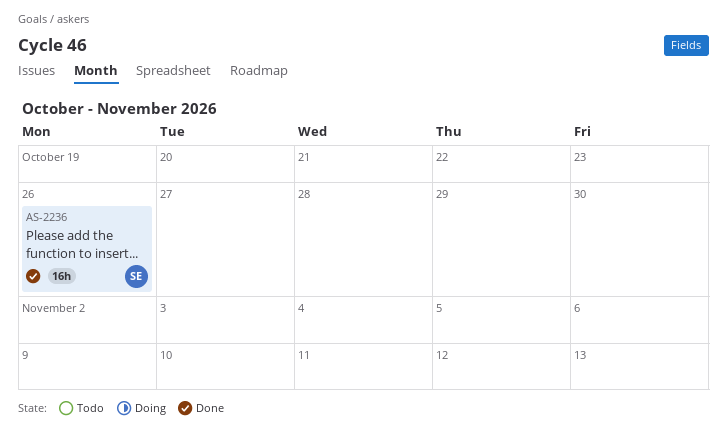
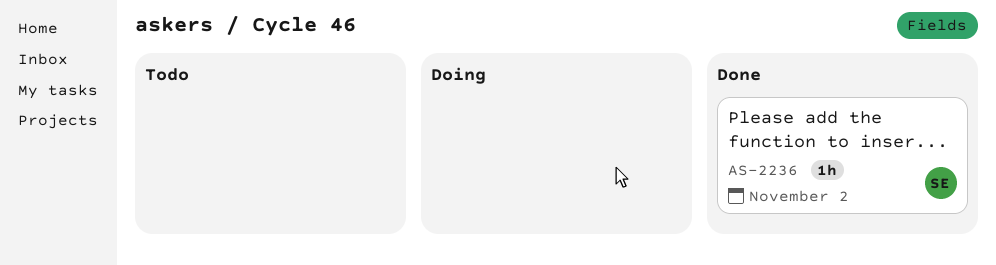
AS-2236, estimate: 16h -> 1h
AS-2236, due: Oct 26 -> Nov 2

